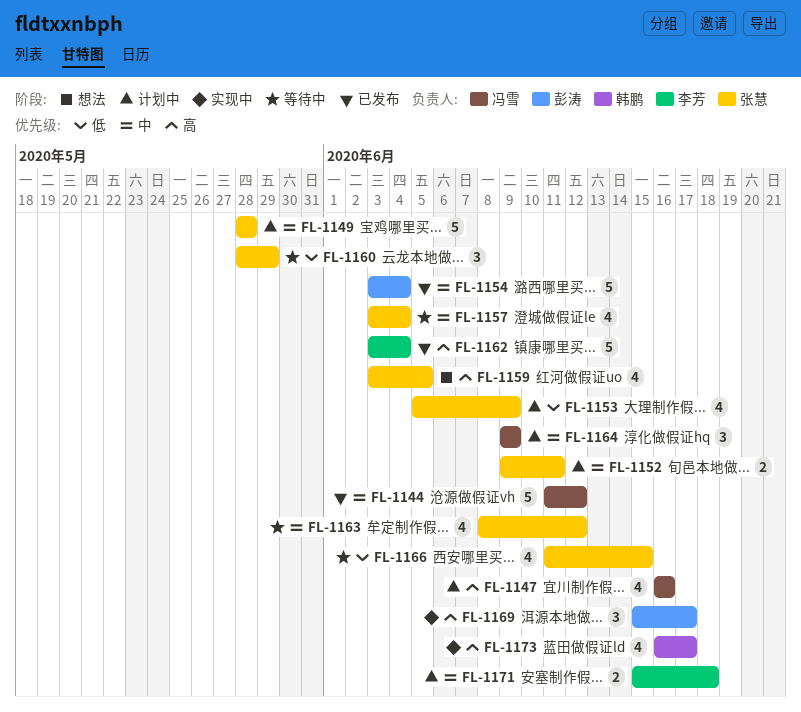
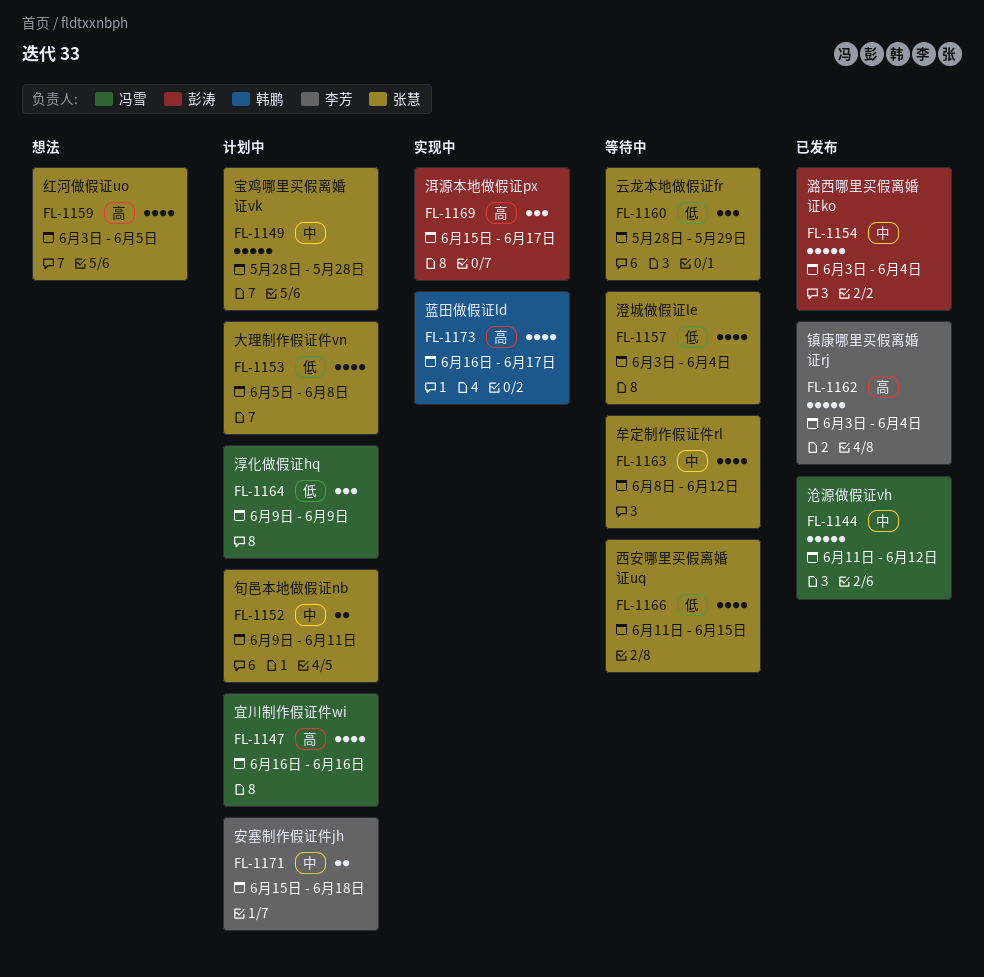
FL-1153, due: Jun 9 -> Jun 8
FL-1157, priority: 中 -> 低
FL-1164, priority: 中 -> 低

